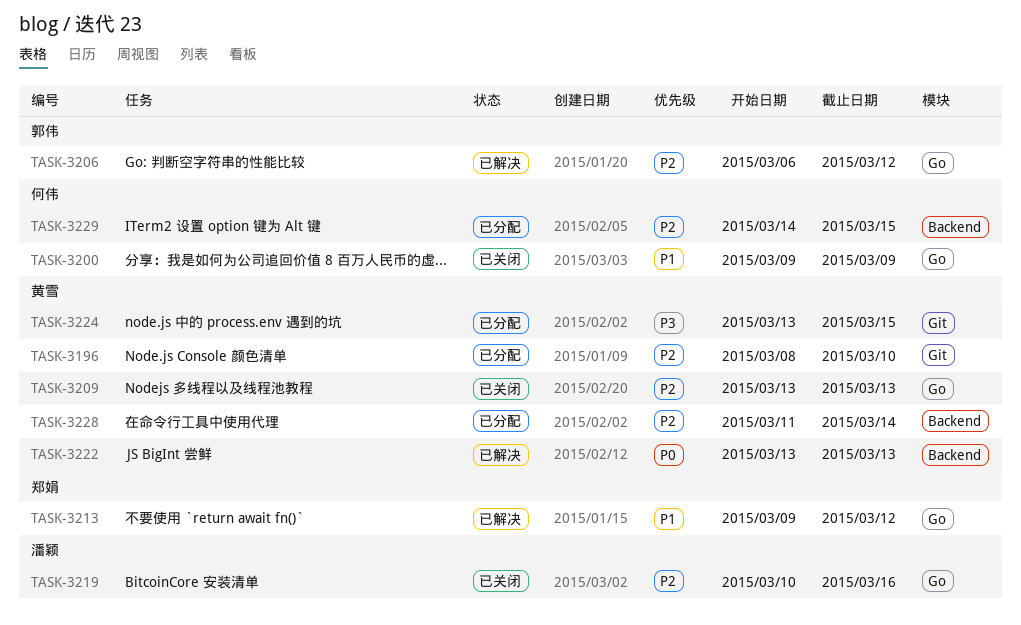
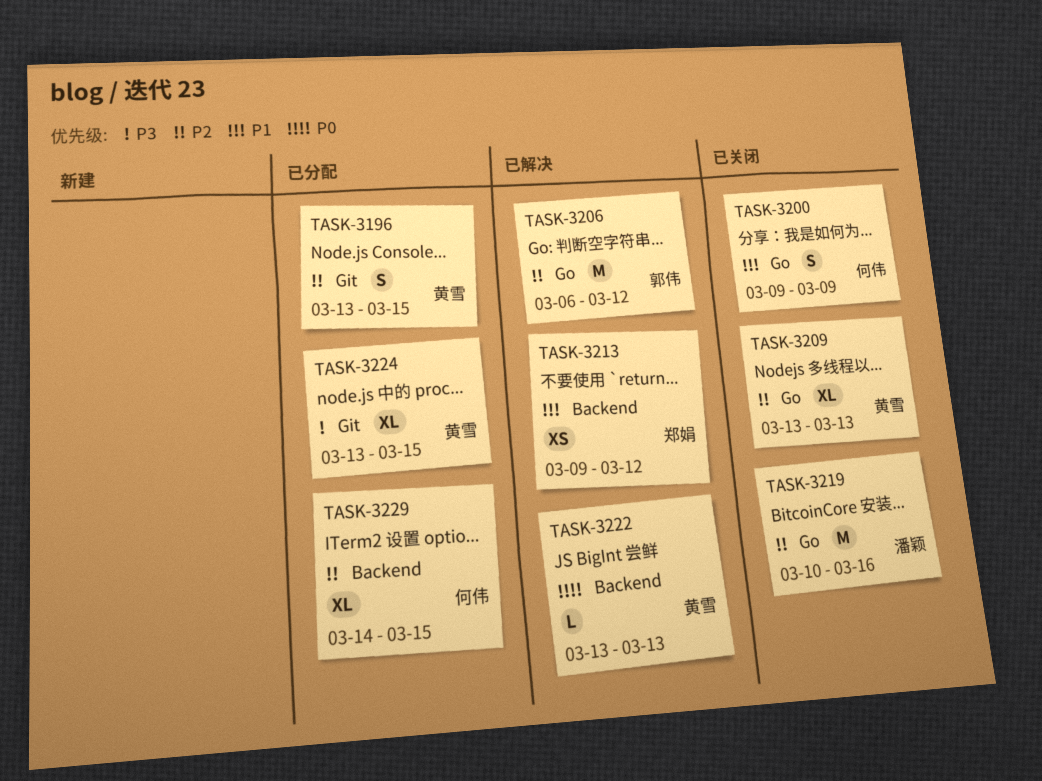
TASK-3196, start: Mar 8 -> Mar 13
TASK-3196, due: Mar 10 -> Mar 15
TASK-3213, label: Go -> Backend
TASK-3228: present -> none

